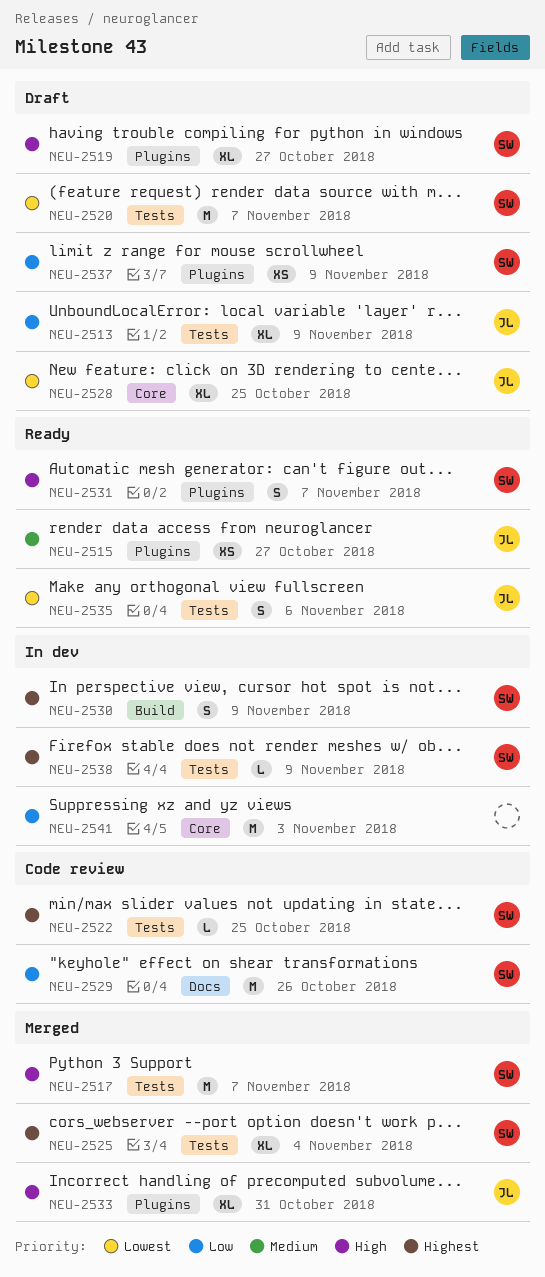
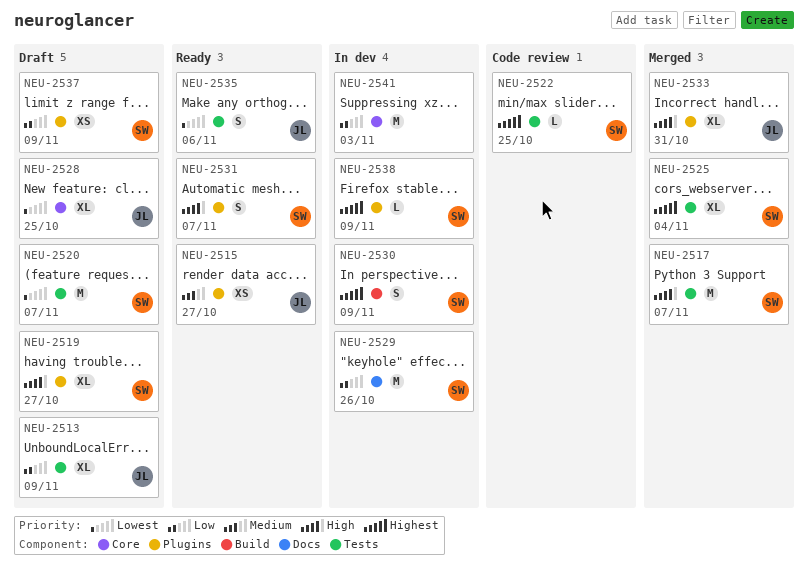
NEU-2529, status: Code review -> In dev
NEU-2538, label: Tests -> Plugins

